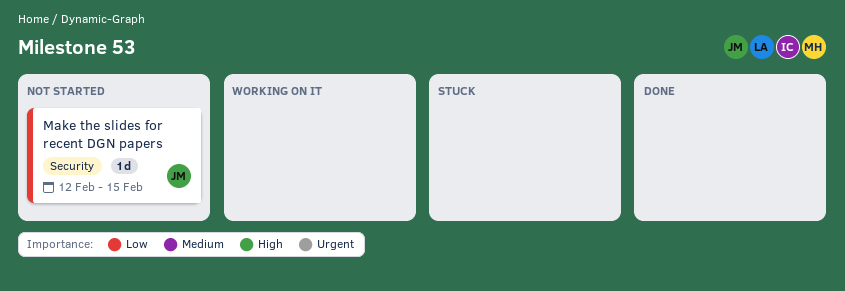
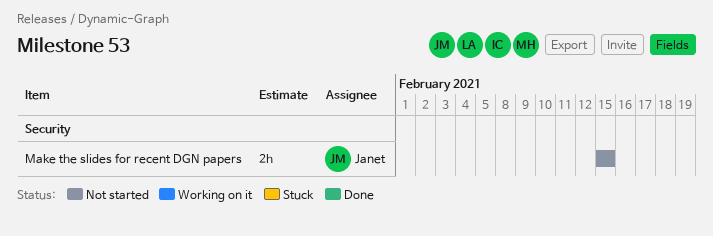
Make the slides for recent DGN papers, estimate: 1d -> 2h
Make the slides for recent DGN papers, start: Feb 12 -> Feb 15

